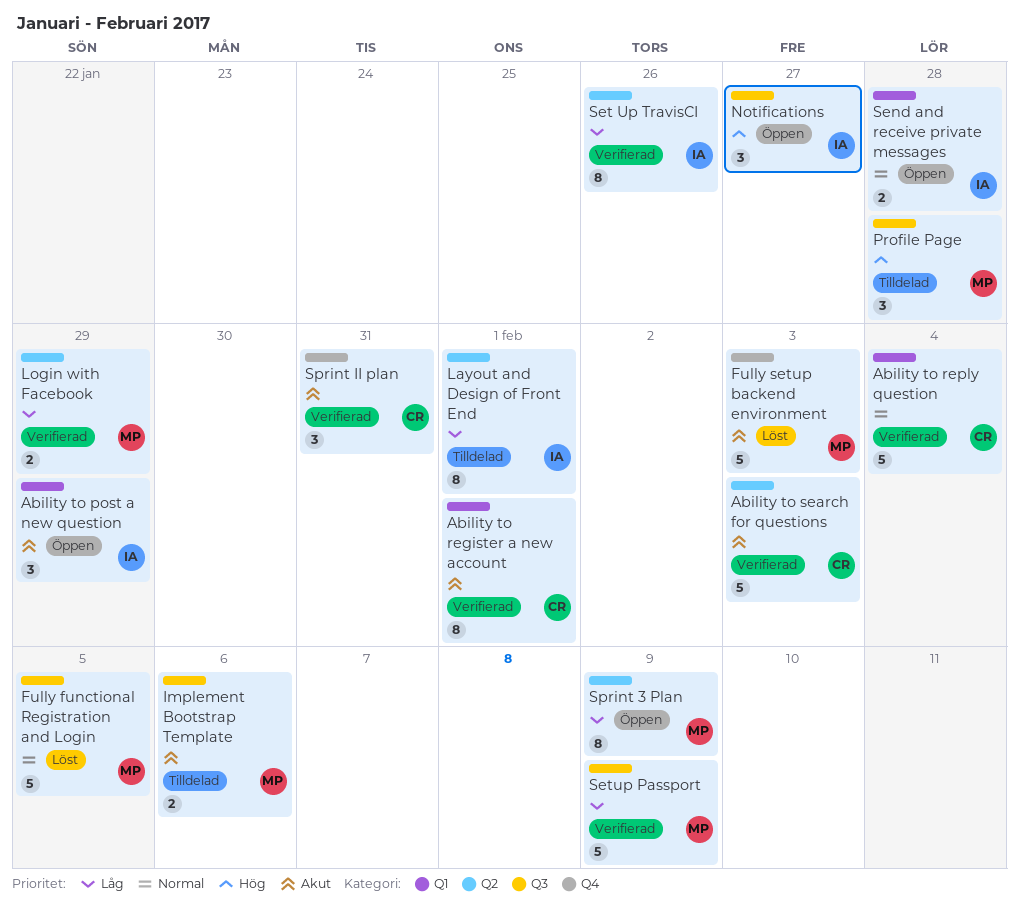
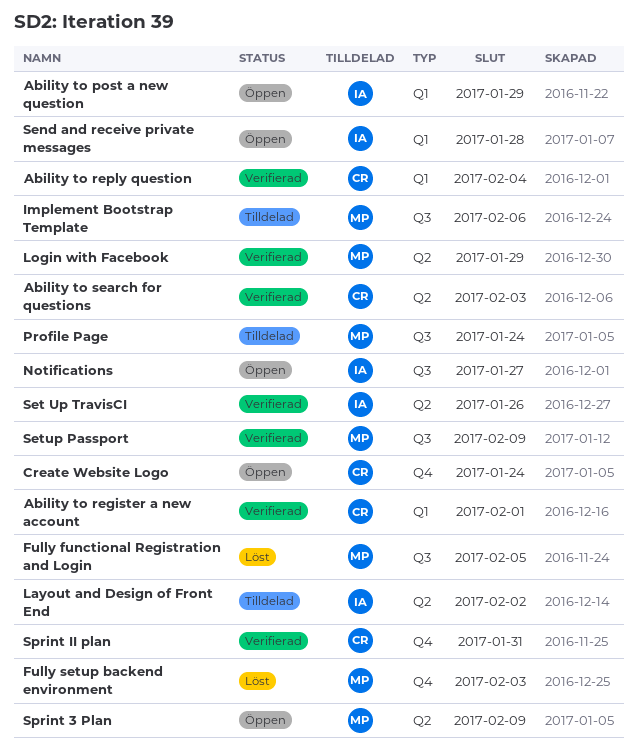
Create Website Logo: none -> present
Layout and Design of Front End, due: Feb 1 -> Feb 2
Profile Page, due: Jan 28 -> Jan 24

